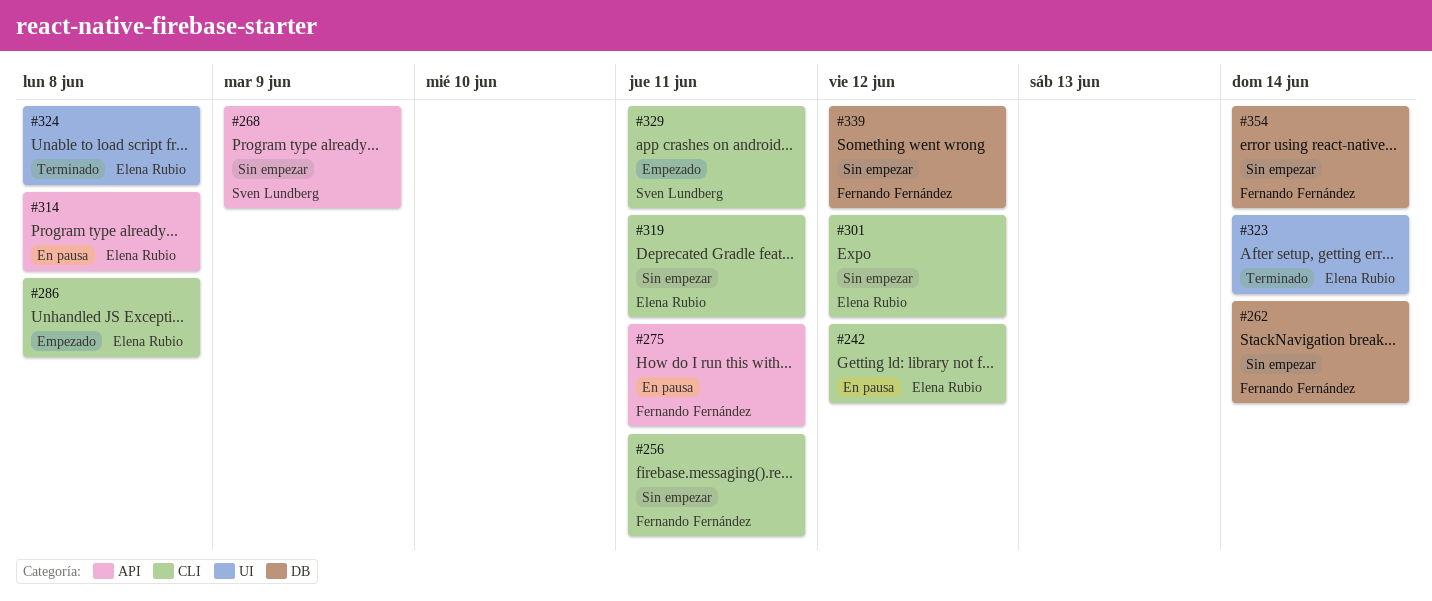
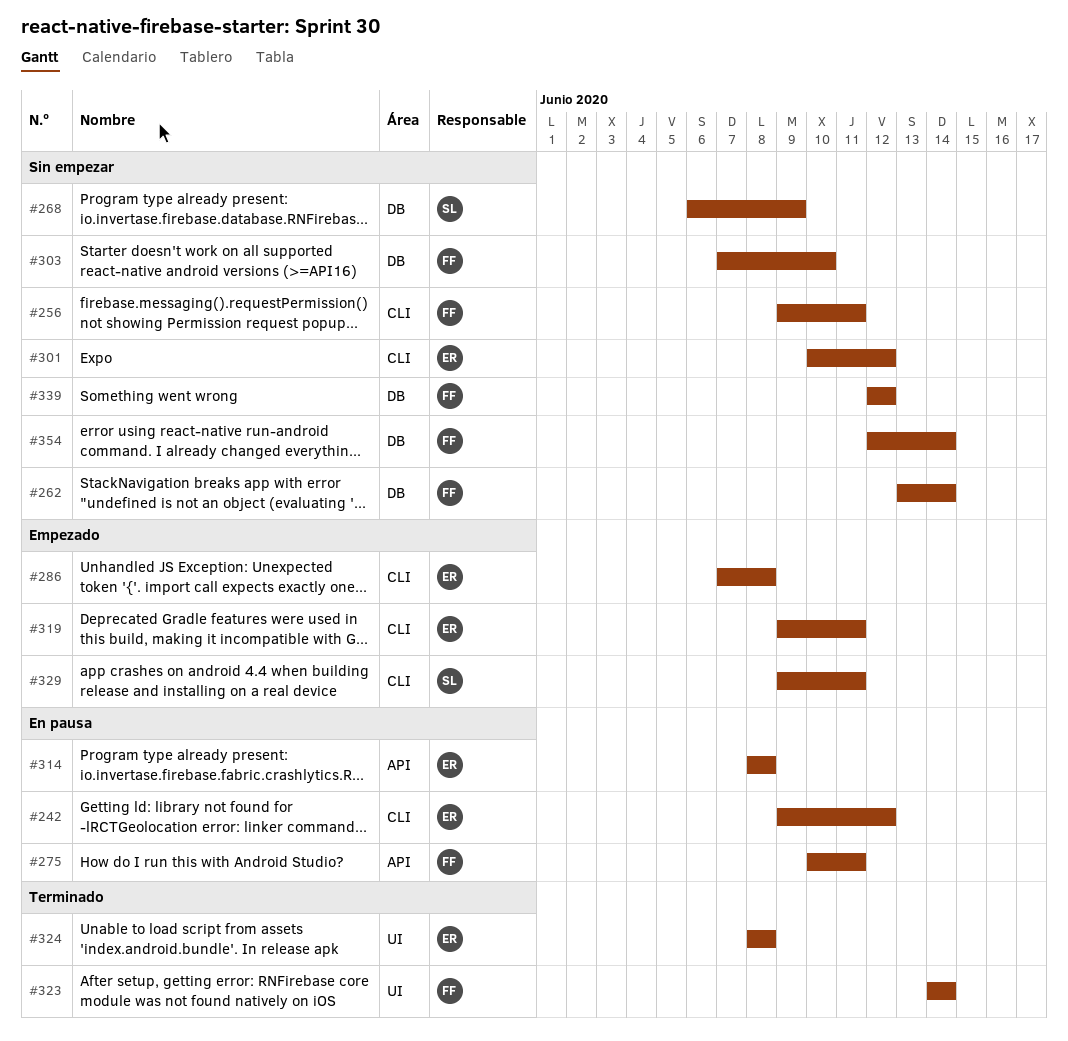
#268, label: API -> DB
#303: none -> present
#319, status: Sin empezar -> Empezado
#323, owner: Elena Rubio -> Fernando Fernández

